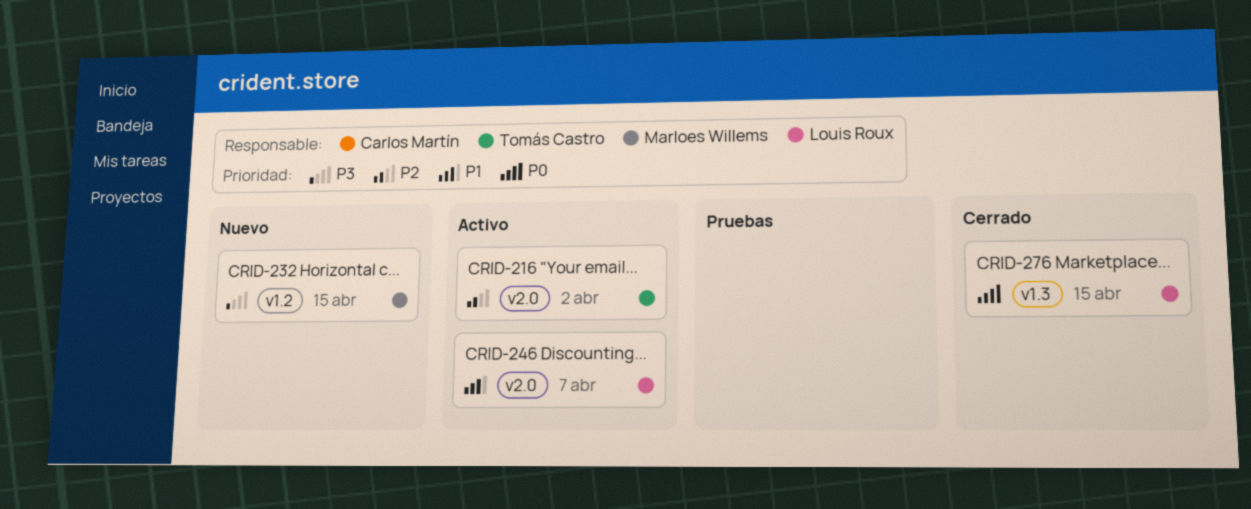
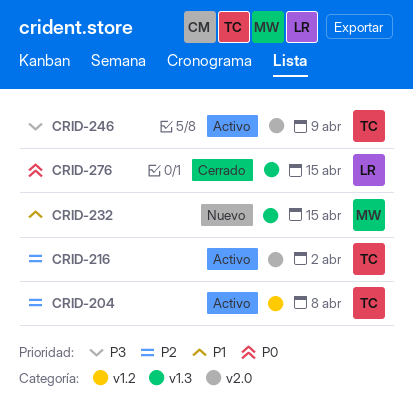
CRID-204: none -> present
CRID-232, priority: P3 -> P1
CRID-232, label: v1.2 -> v1.3
CRID-246, owner: Louis Roux -> Tomás Castro
CRID-246, priority: P1 -> P3
CRID-246, due: Apr 7 -> Apr 9

